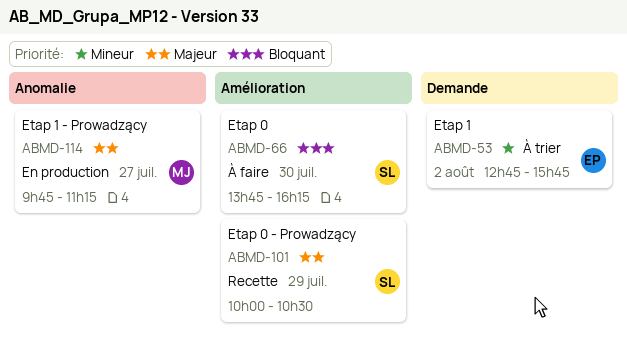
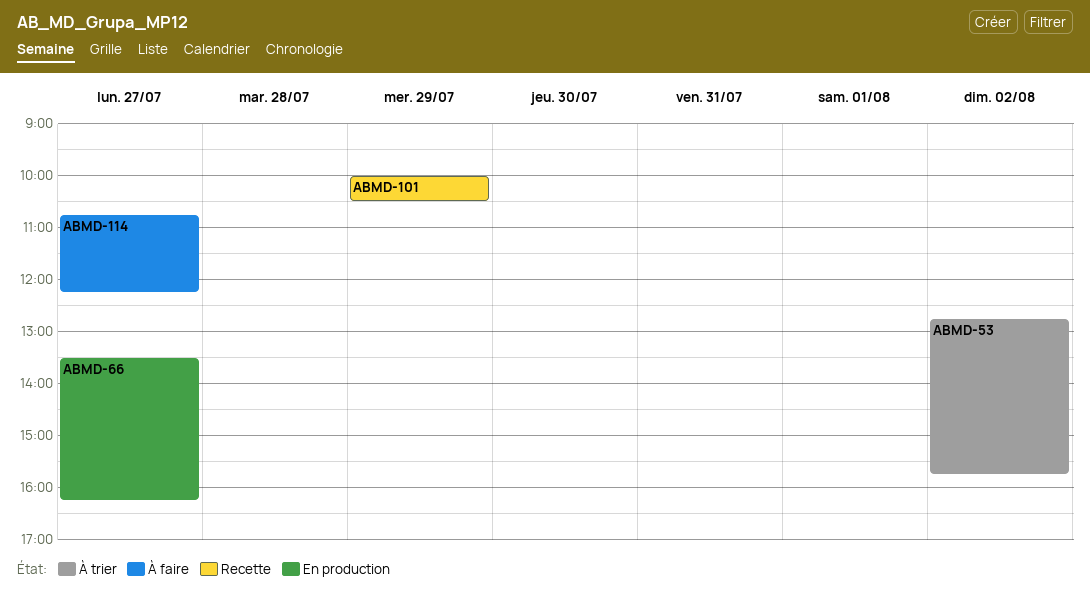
ABMD-66, status: À faire -> En production
ABMD-66, day: Jul 30 -> Jul 27
ABMD-66, begins: 13:45 -> 13:30
ABMD-114, status: En production -> À faire
ABMD-114, begins: 09:45 -> 10:45
ABMD-114, ends: 11:15 -> 12:15

